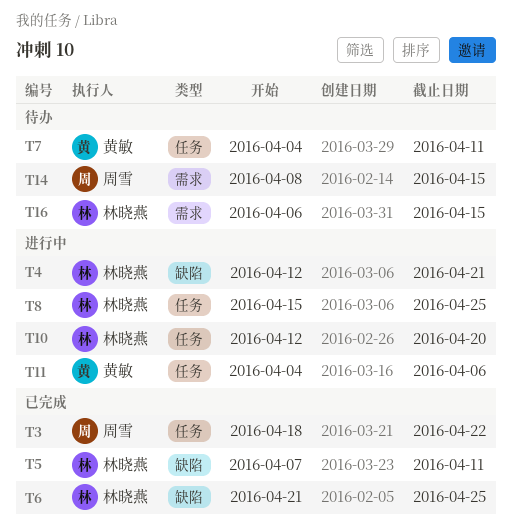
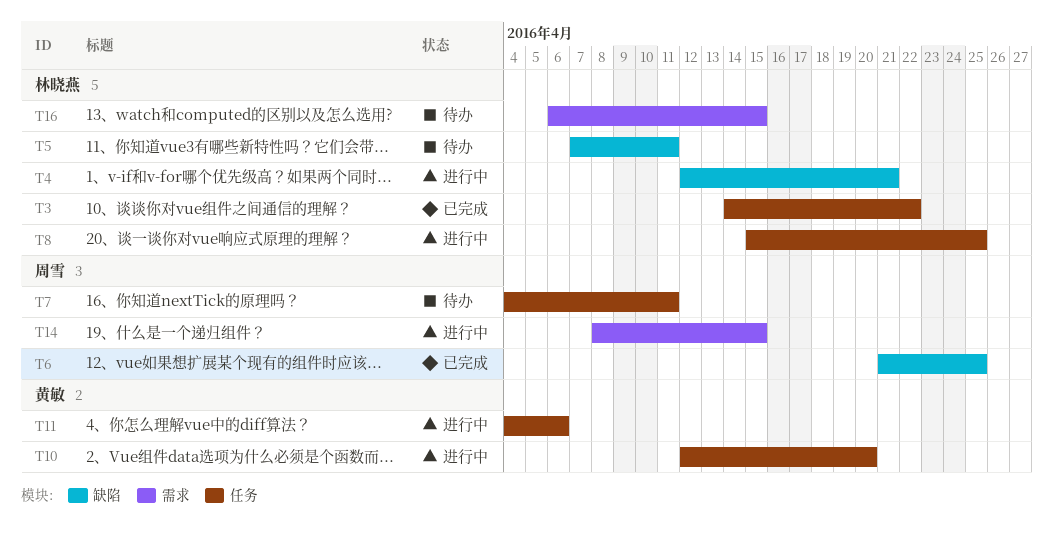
T3, owner: 周雪 -> 林晓燕
T3, start: Apr 18 -> Apr 14
T5, status: 已完成 -> 待办
T6, owner: 林晓燕 -> 周雪
T7, owner: 黄敏 -> 周雪
T10, owner: 林晓燕 -> 黄敏
T14, status: 待办 -> 进行中

